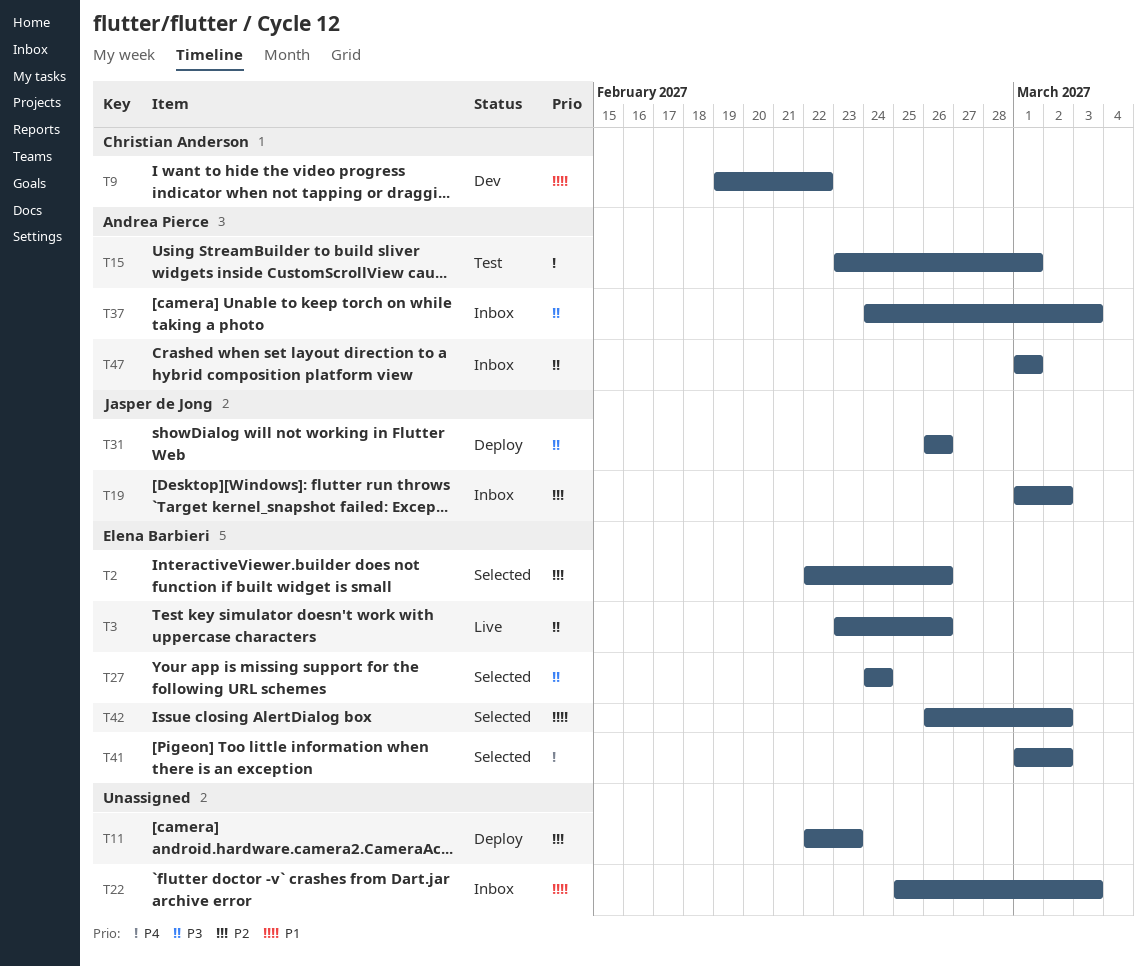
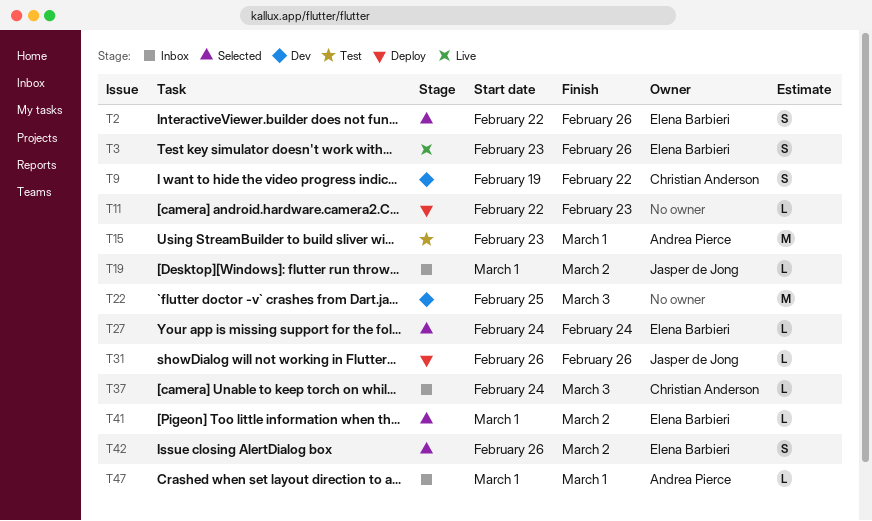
T22, status: Inbox -> Dev
T37, owner: Andrea Pierce -> Christian Anderson

